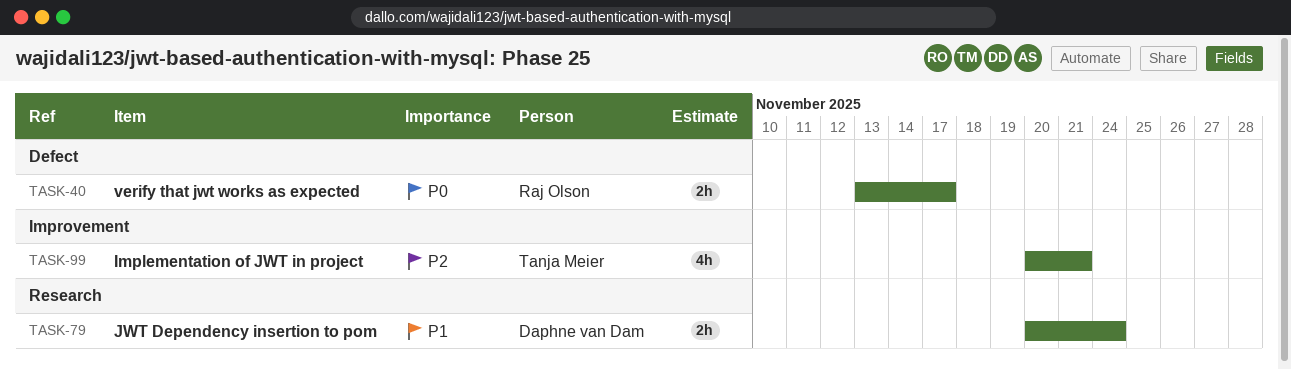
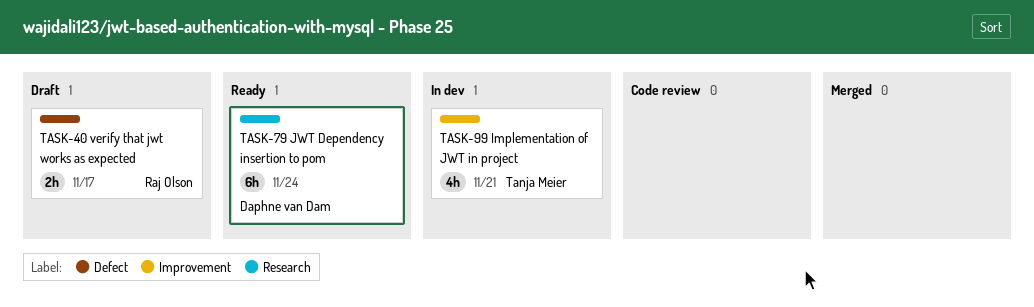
TASK-79, estimate: 2h -> 6h

